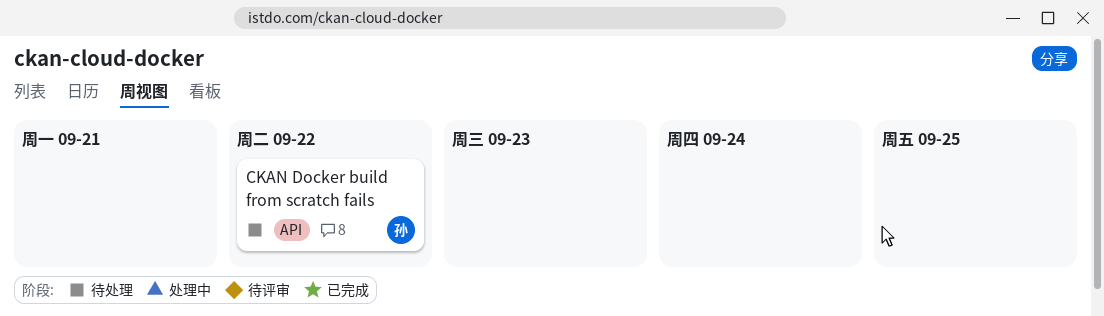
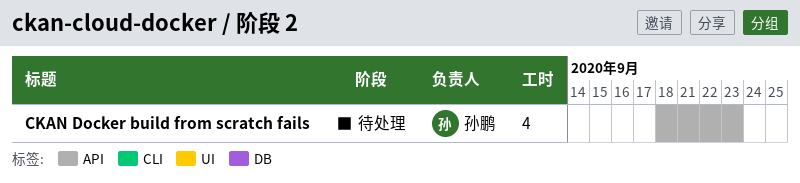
CKAN Docker build from scratch fails, due: Sep 22 -> Sep 23

